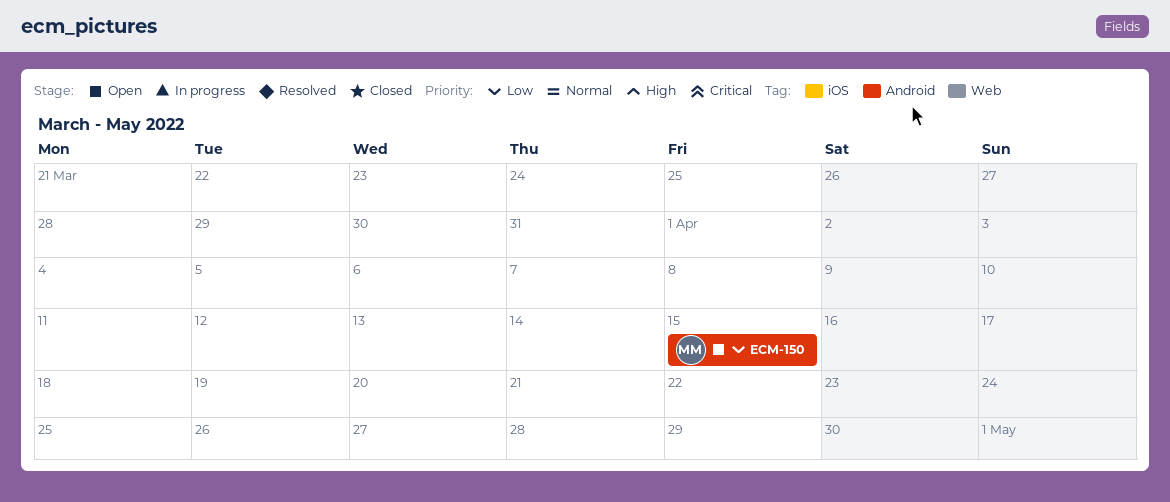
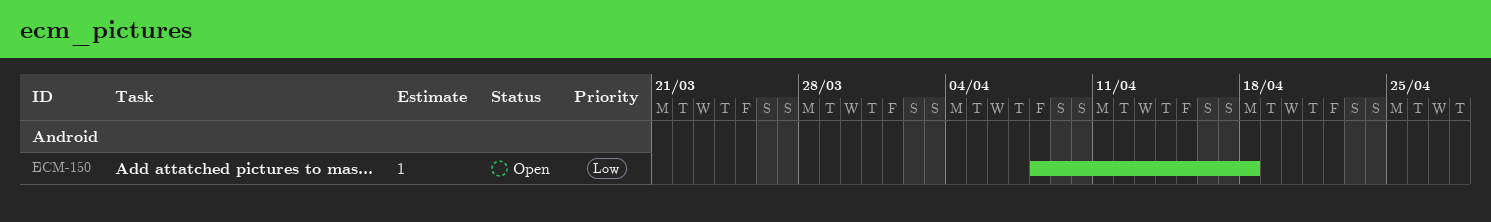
ECM-150, start: Apr 15 -> Apr 8
ECM-150, due: Apr 15 -> Apr 18

